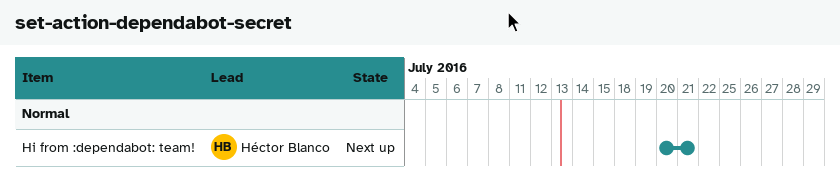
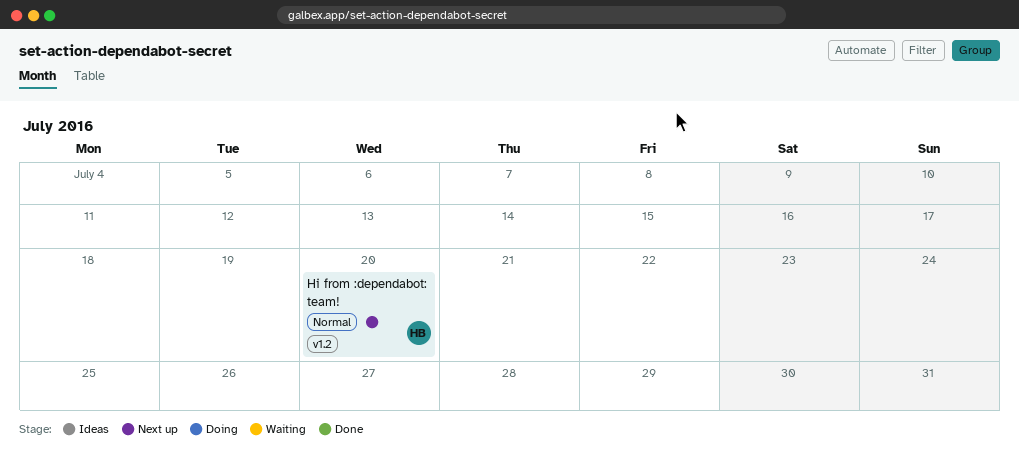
Hi from :dependabot: team!, due: Jul 21 -> Jul 20

